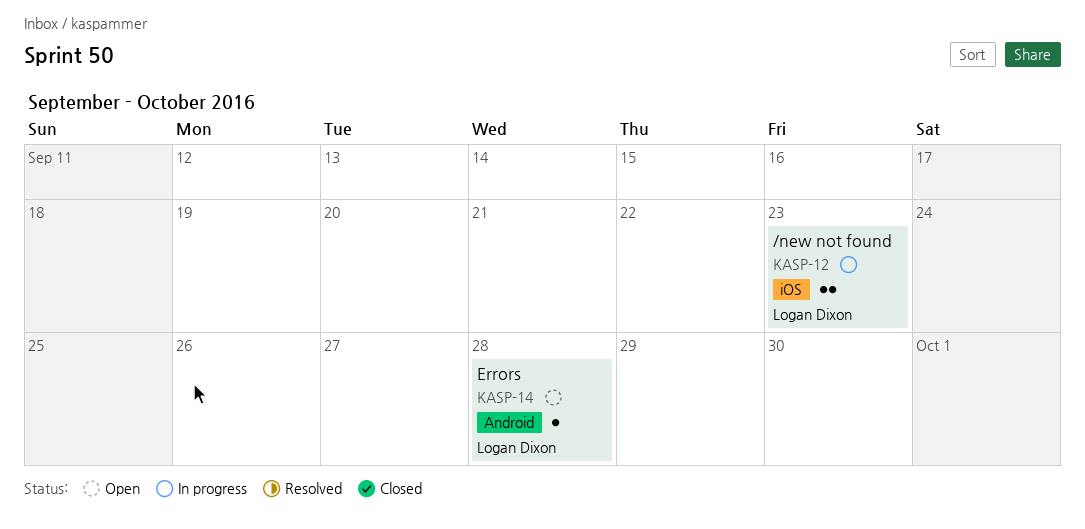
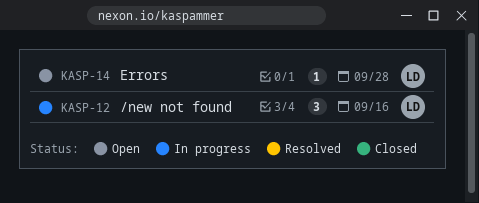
KASP-12, estimate: 2 -> 3
KASP-12, due: Sep 23 -> Sep 16

